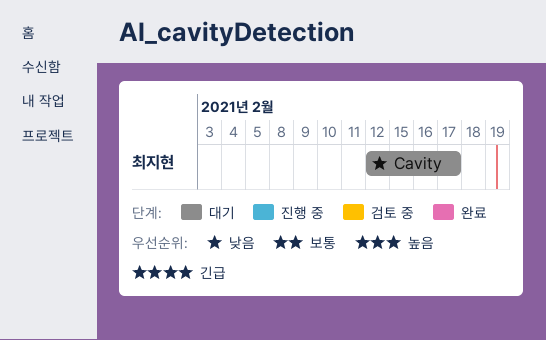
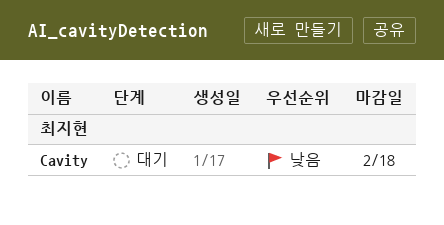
Cavity, due: Feb 17 -> Feb 18

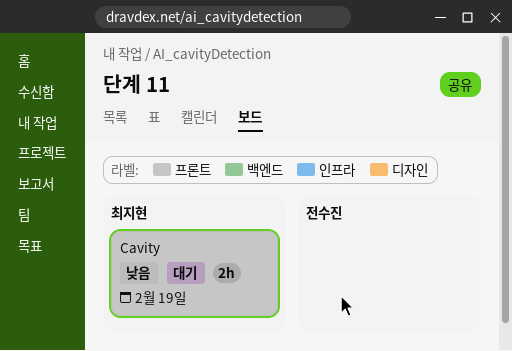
Cavity, due: Feb 18 -> Feb 19

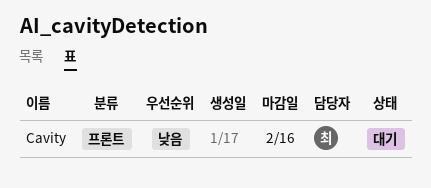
Cavity, due: Feb 19 -> Feb 16

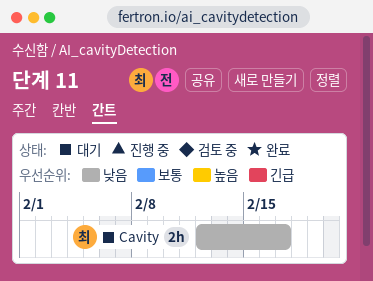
Cavity, due: Feb 16 -> Feb 17

